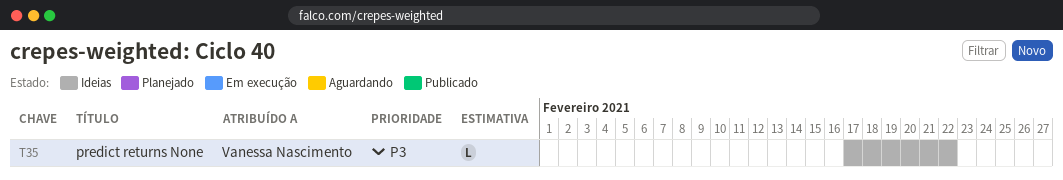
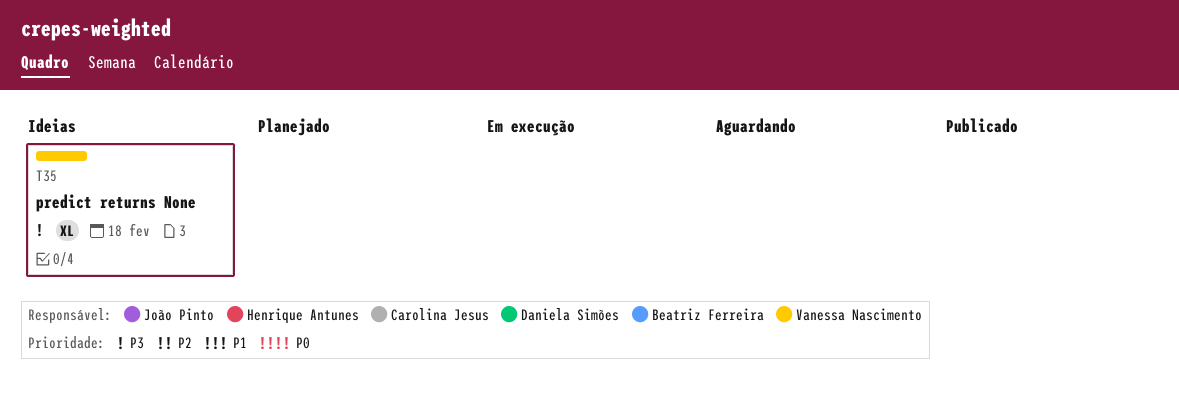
T35, estimate: L -> XL
T35, due: Feb 22 -> Feb 18

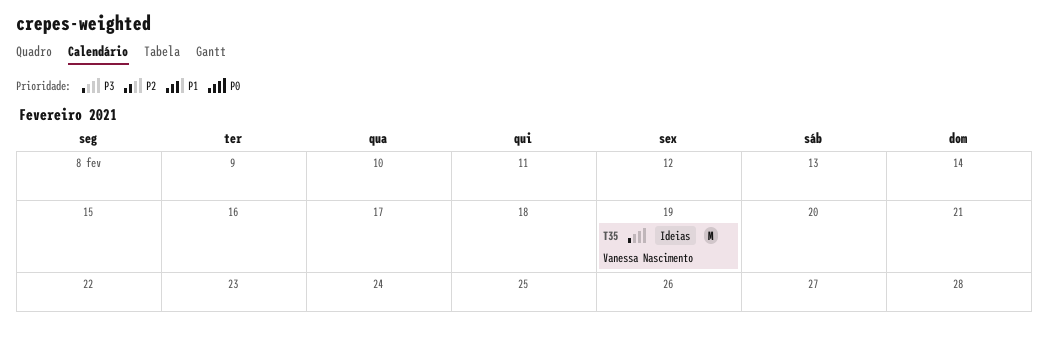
T35, estimate: XL -> M
T35, due: Feb 18 -> Feb 19

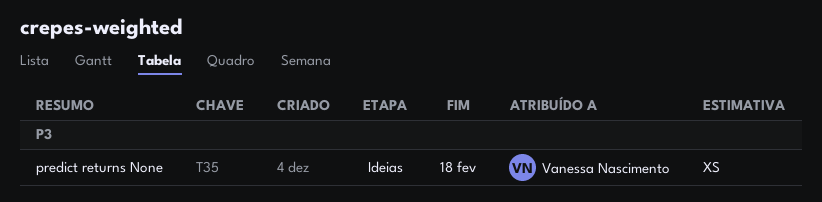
T35, estimate: M -> XS
T35, due: Feb 19 -> Feb 18

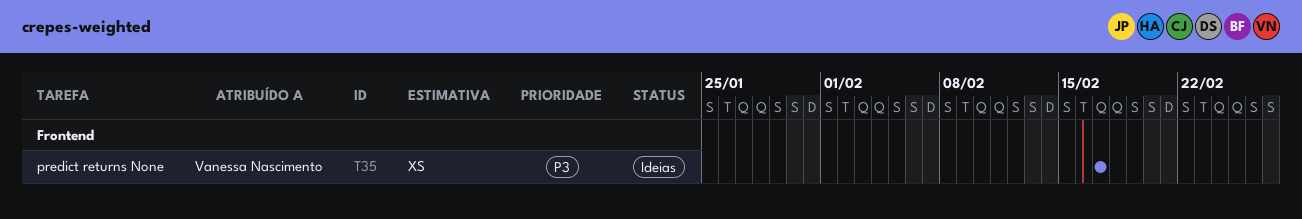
T35, due: Feb 18 -> Feb 17

